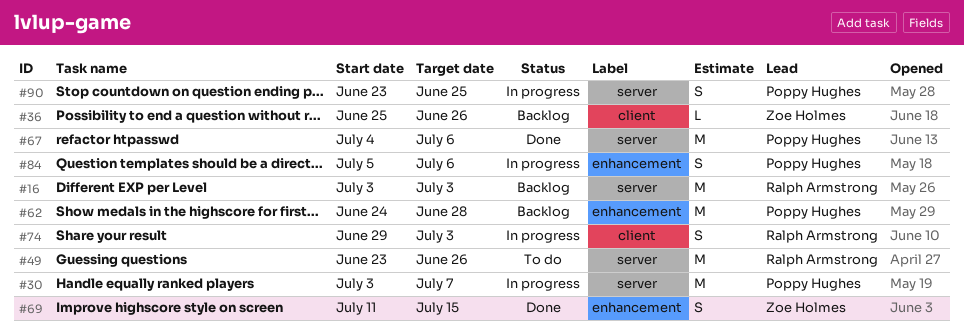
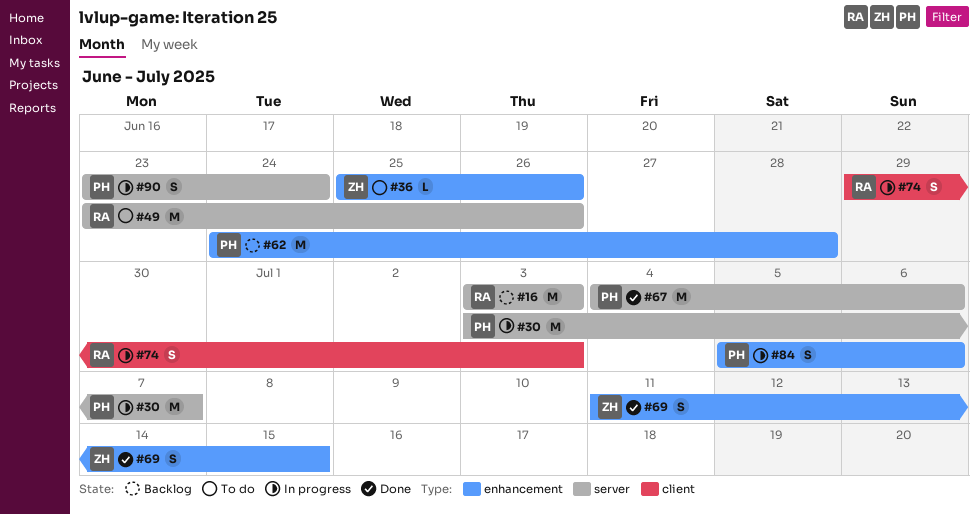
#36, status: Backlog -> To do
#36, label: client -> enhancement
#90, due: Jun 25 -> Jun 24

